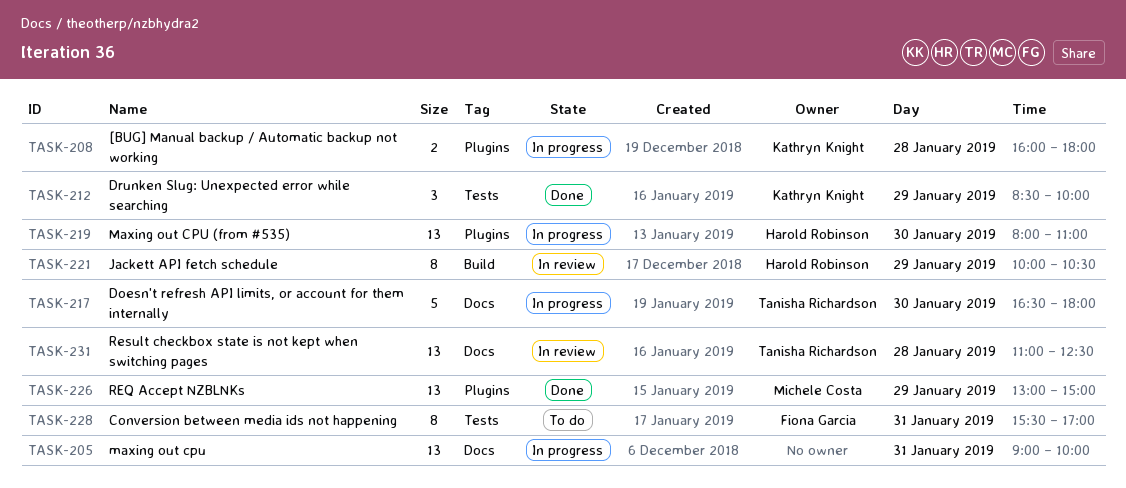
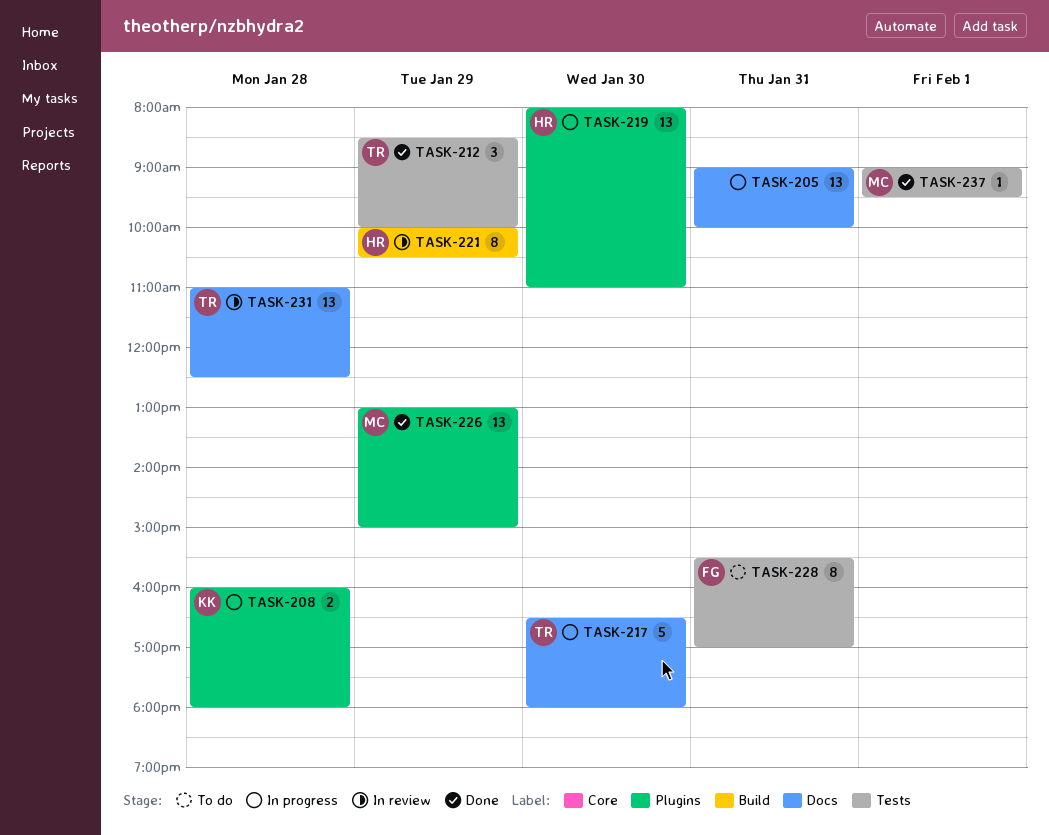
TASK-212, owner: Kathryn Knight -> Tanisha Richardson
TASK-237: none -> present

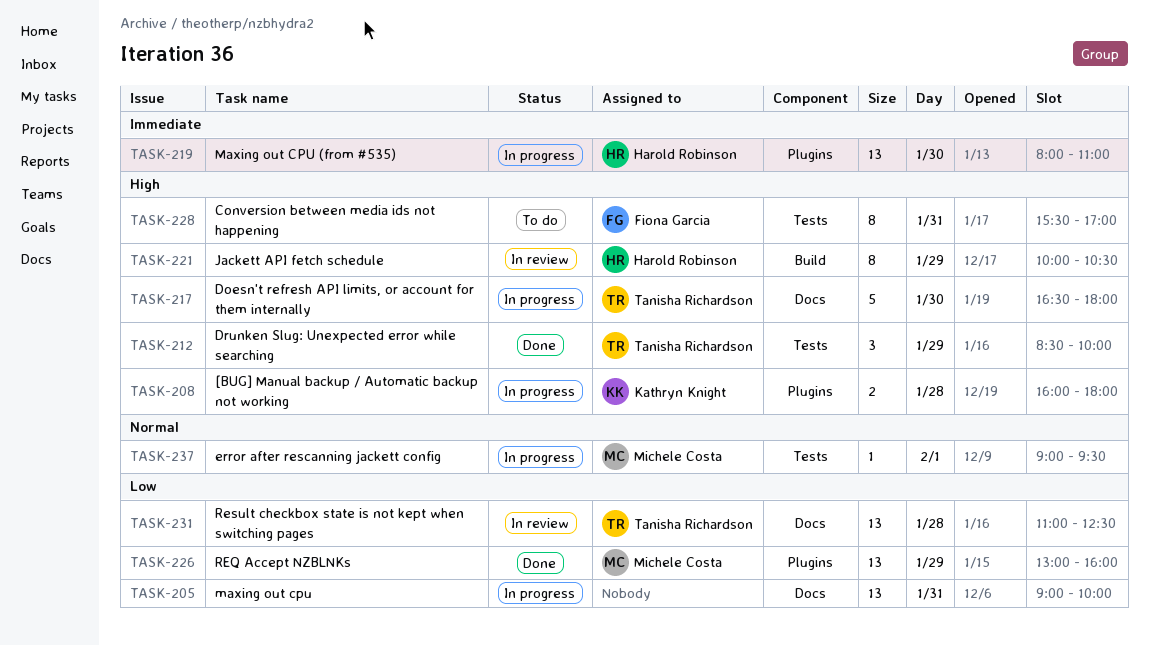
TASK-226, ends: 15:00 -> 16:00
TASK-237, status: Done -> In progress

